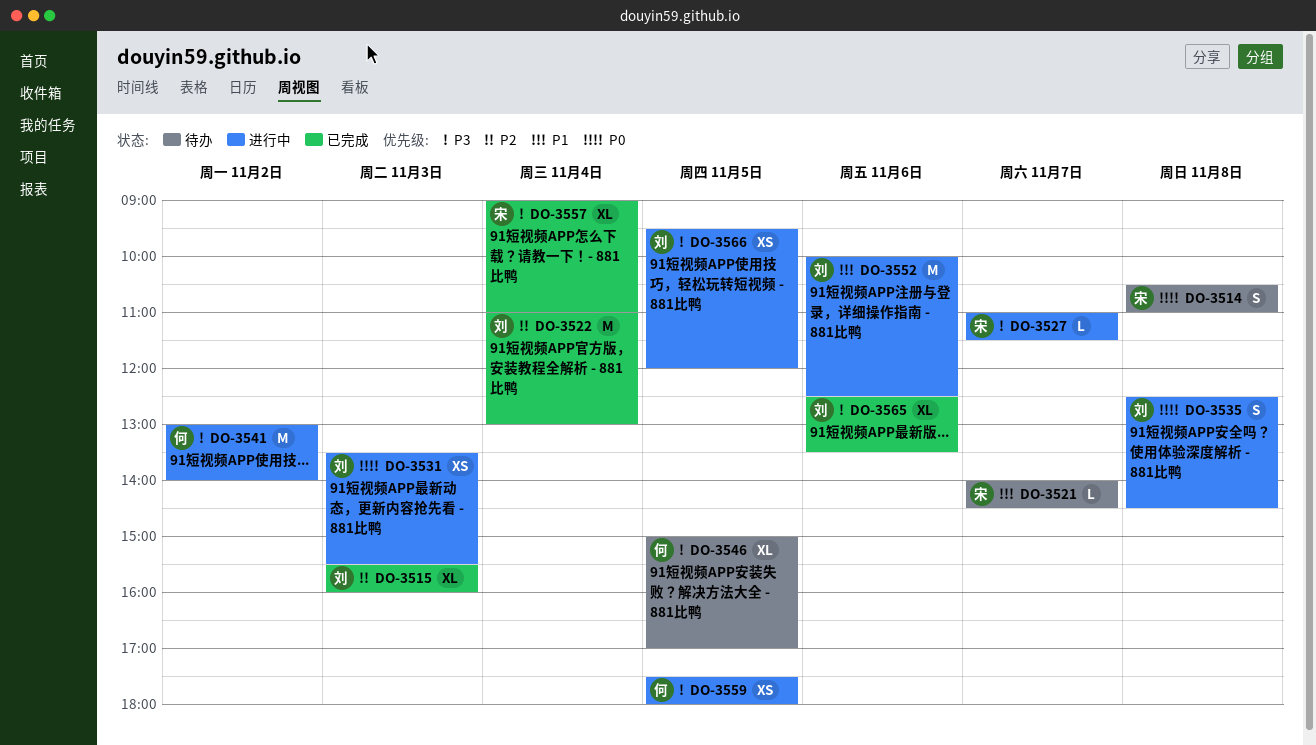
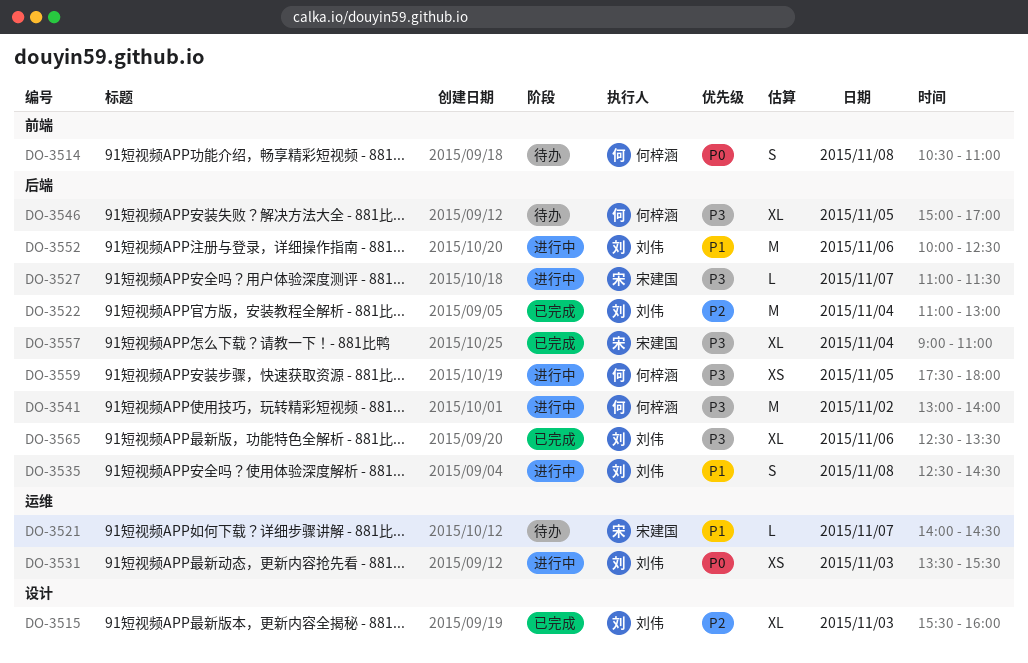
DO-3514, owner: 宋建国 -> 何梓涵
DO-3535, priority: P0 -> P1
DO-3566: present -> none

